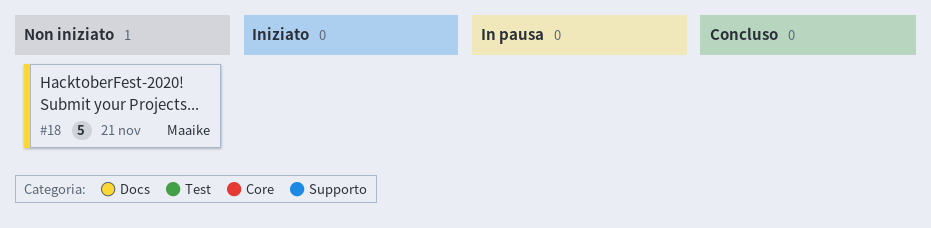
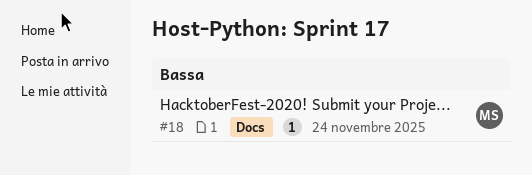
#18, estimate: 5 -> 1
#18, due: Nov 21 -> Nov 24

